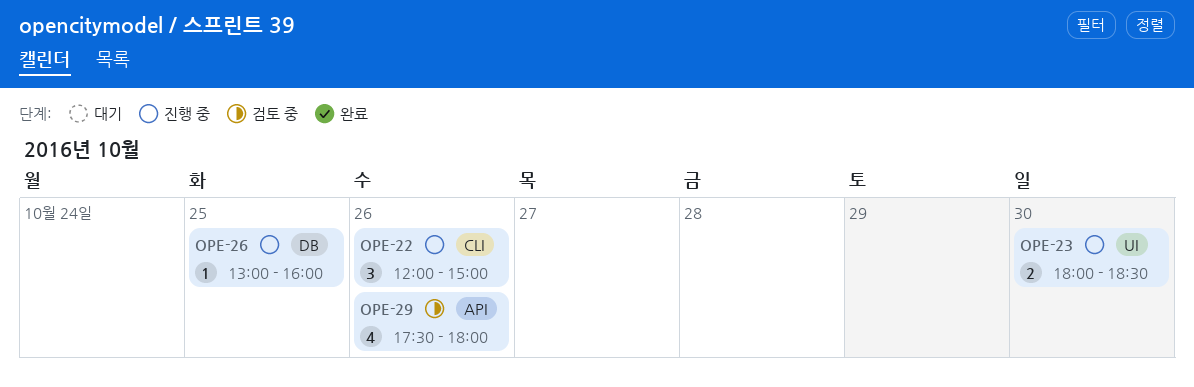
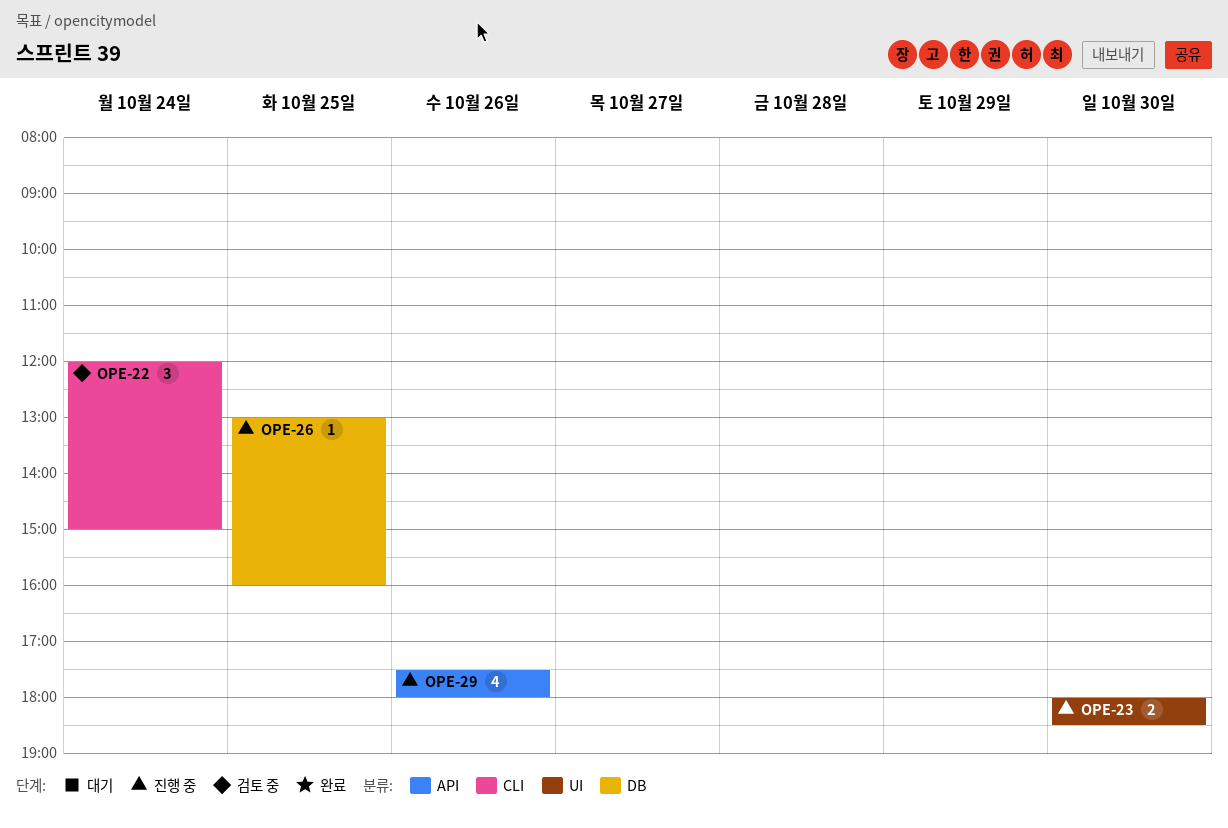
OPE-22, status: 진행 중 -> 검토 중
OPE-22, day: Oct 26 -> Oct 24
OPE-29, status: 검토 중 -> 진행 중

